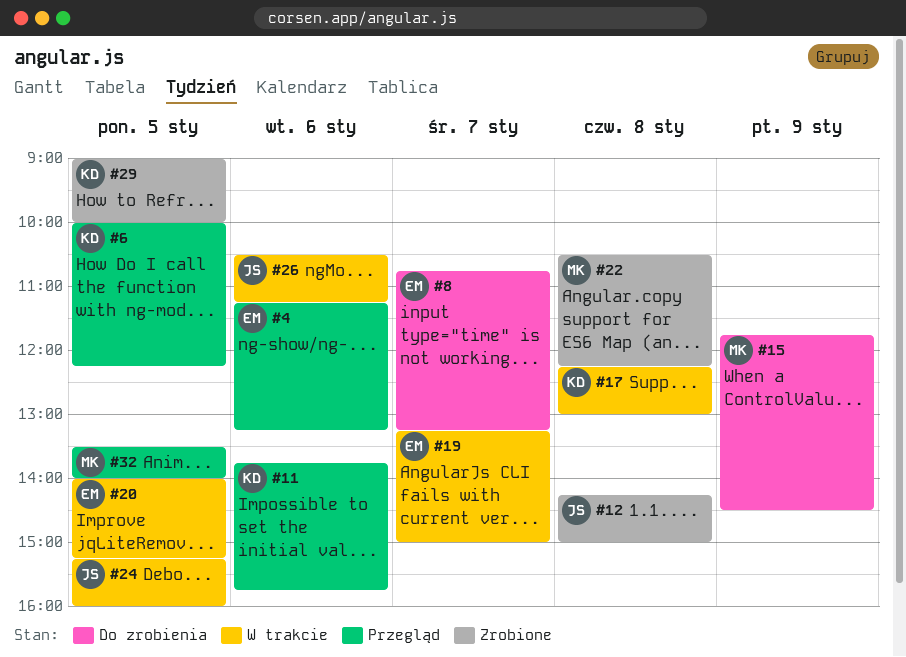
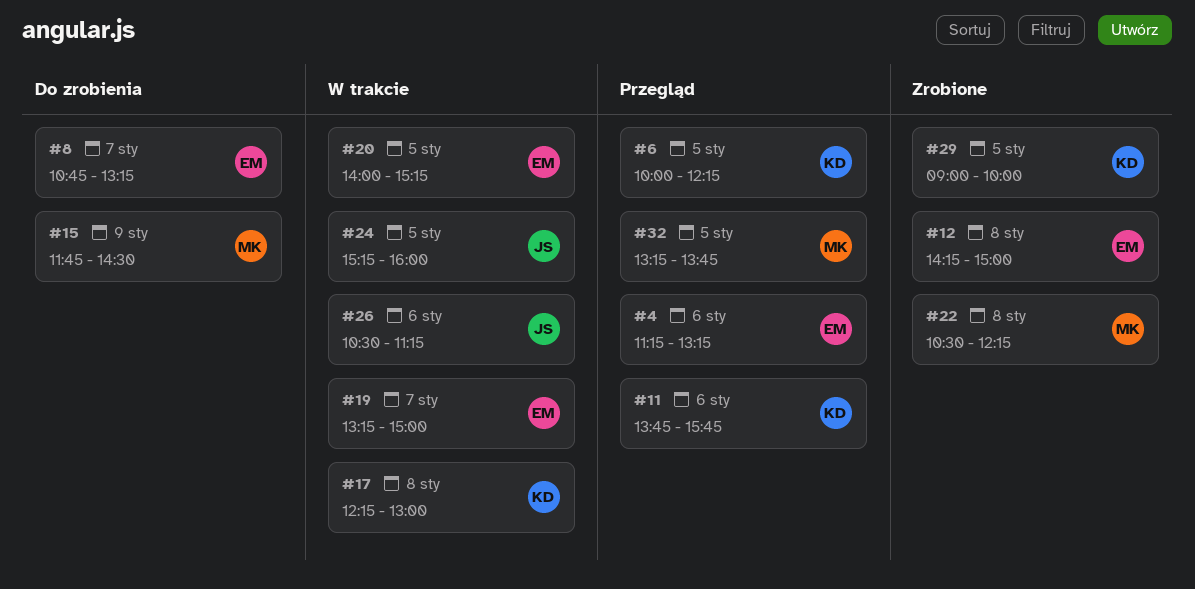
#12, owner: JS -> EM
#32, begins: 13:30 -> 13:15
#32, ends: 14:00 -> 13:45

